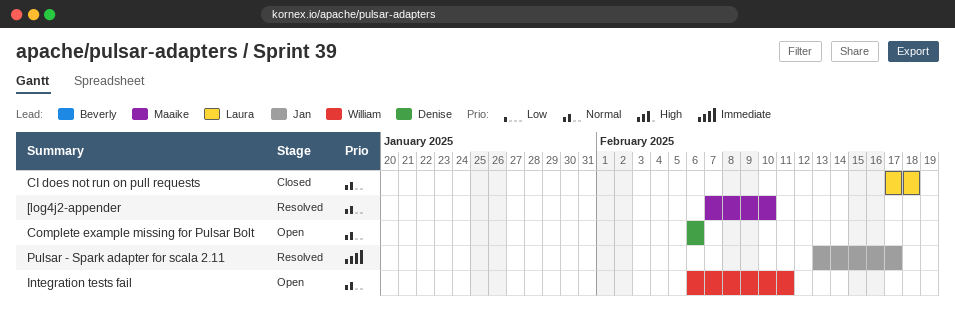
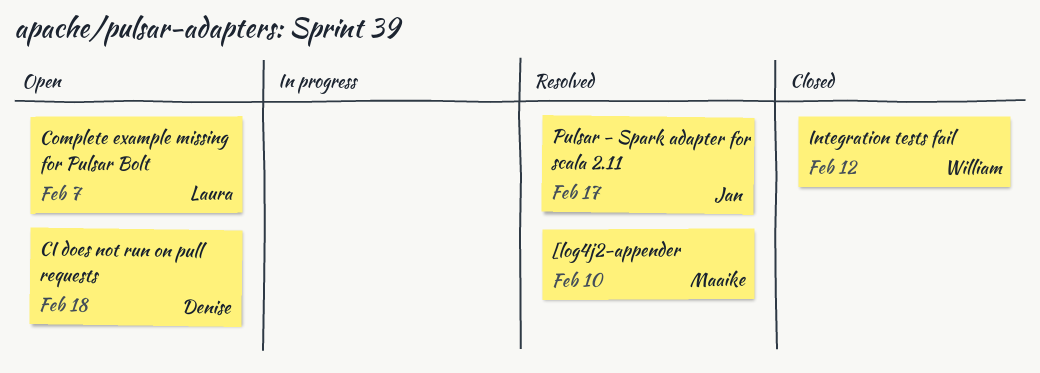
CI does not run on pull requests, status: Closed -> Open
CI does not run on pull requests, owner: Laura -> Denise
Complete example missing for Pulsar Bolt, owner: Denise -> Laura
Complete example missing for Pulsar Bolt, due: Feb 6 -> Feb 7
Integration tests fail, status: Open -> Closed
Integration tests fail, due: Feb 11 -> Feb 12

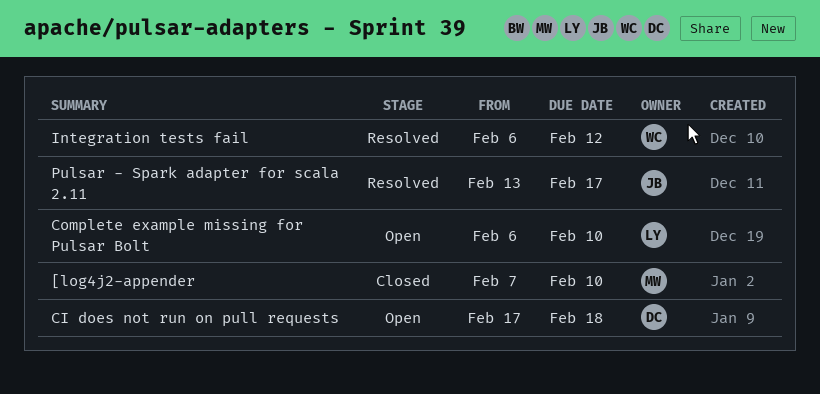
[log4j2-appender, status: Resolved -> Closed
Complete example missing for Pulsar Bolt, due: Feb 7 -> Feb 10
Integration tests fail, status: Closed -> Resolved

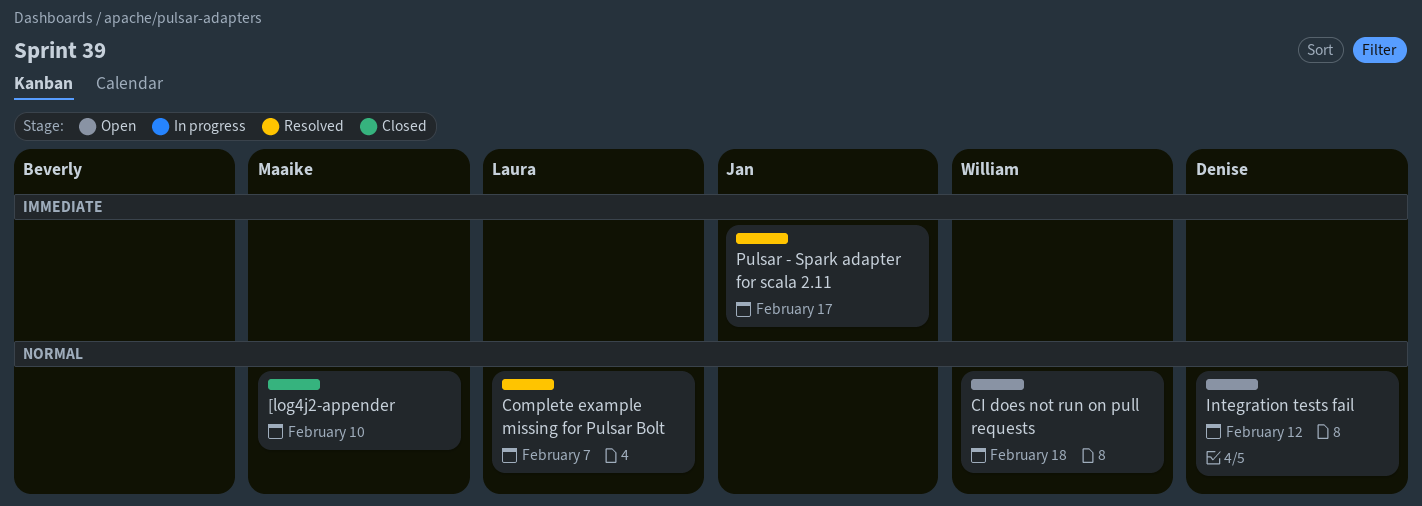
CI does not run on pull requests, owner: Denise -> William
Complete example missing for Pulsar Bolt, status: Open -> Resolved
Complete example missing for Pulsar Bolt, due: Feb 10 -> Feb 7
Integration tests fail, status: Resolved -> Open
Integration tests fail, owner: William -> Denise

